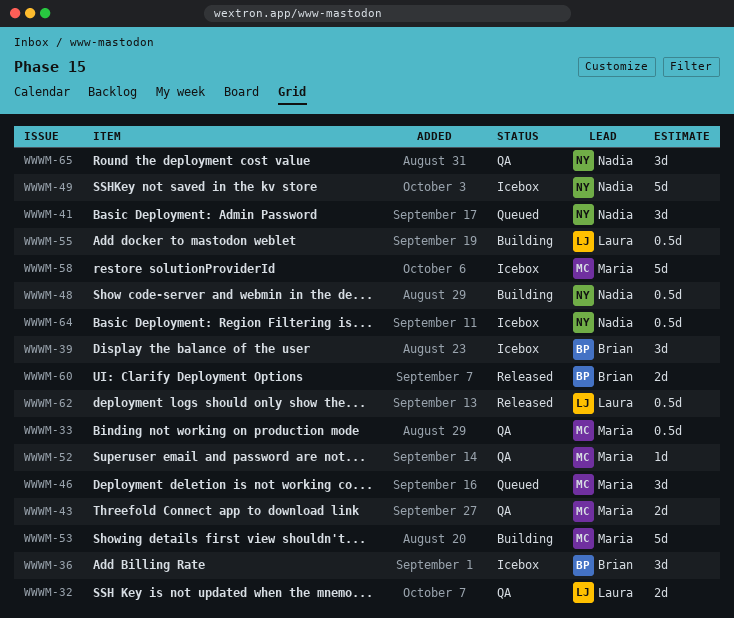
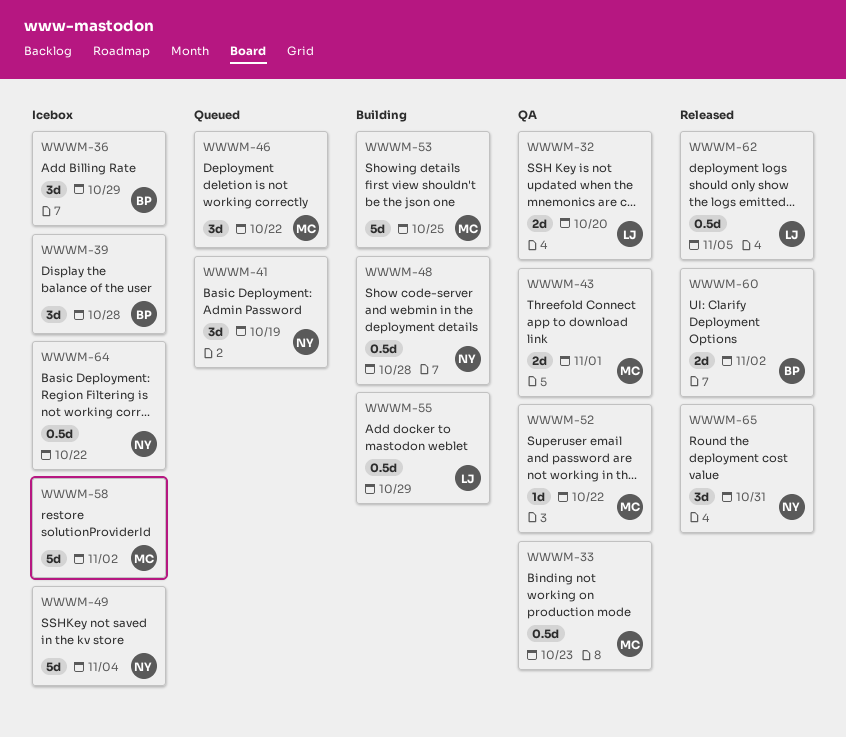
WWWM-65, status: QA -> Released

